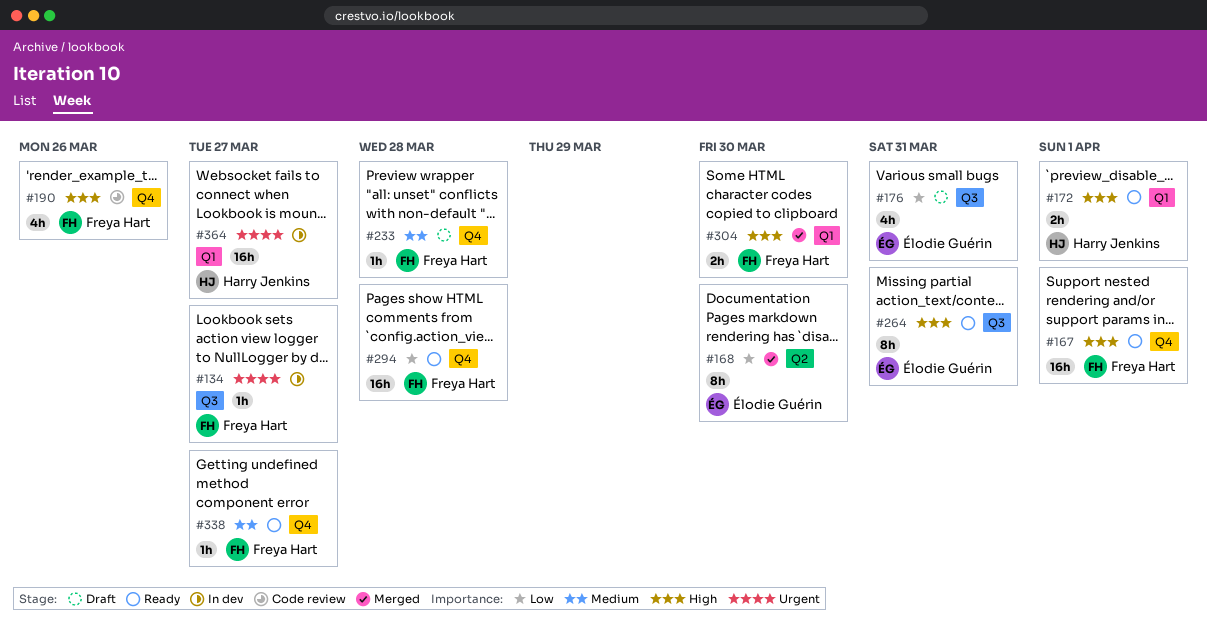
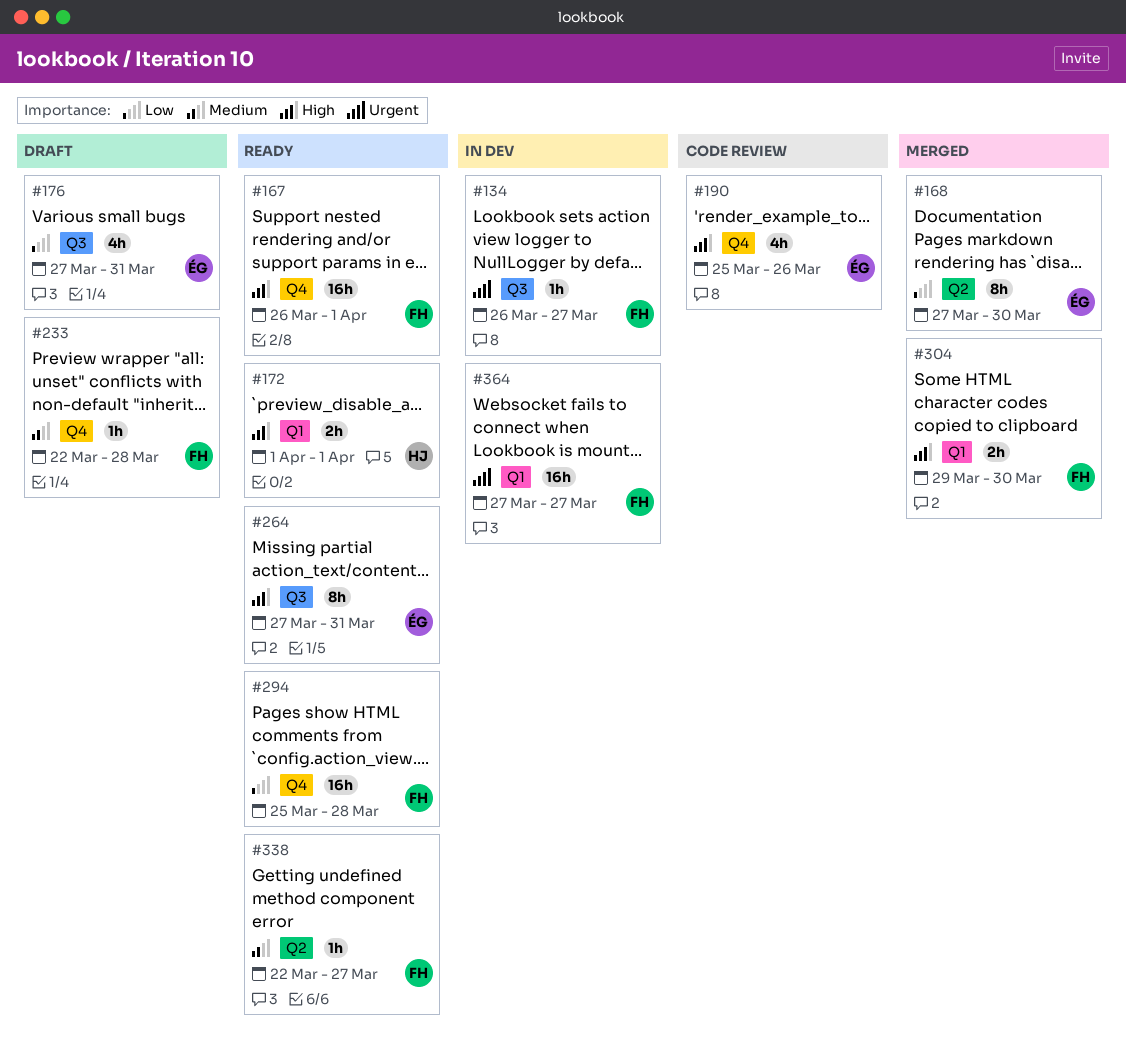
#190, owner: Freya Hart -> Élodie Guérin
#338, label: Q4 -> Q2
#364, owner: Harry Jenkins -> Freya Hart

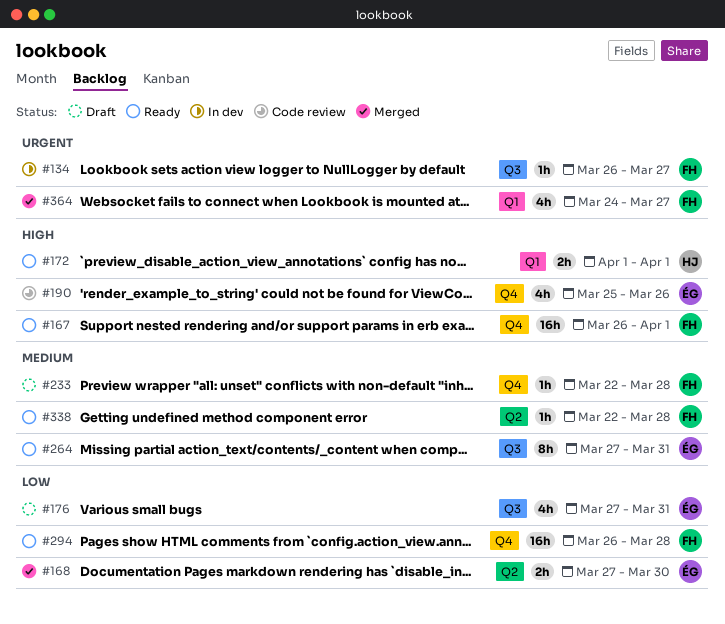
#168, estimate: 8h -> 2h
#264, priority: High -> Medium
#294, start: Mar 25 -> Mar 26
#304: present -> none
#338, due: Mar 27 -> Mar 28
#364, status: In dev -> Merged
#364, estimate: 16h -> 4h
#364, start: Mar 27 -> Mar 24

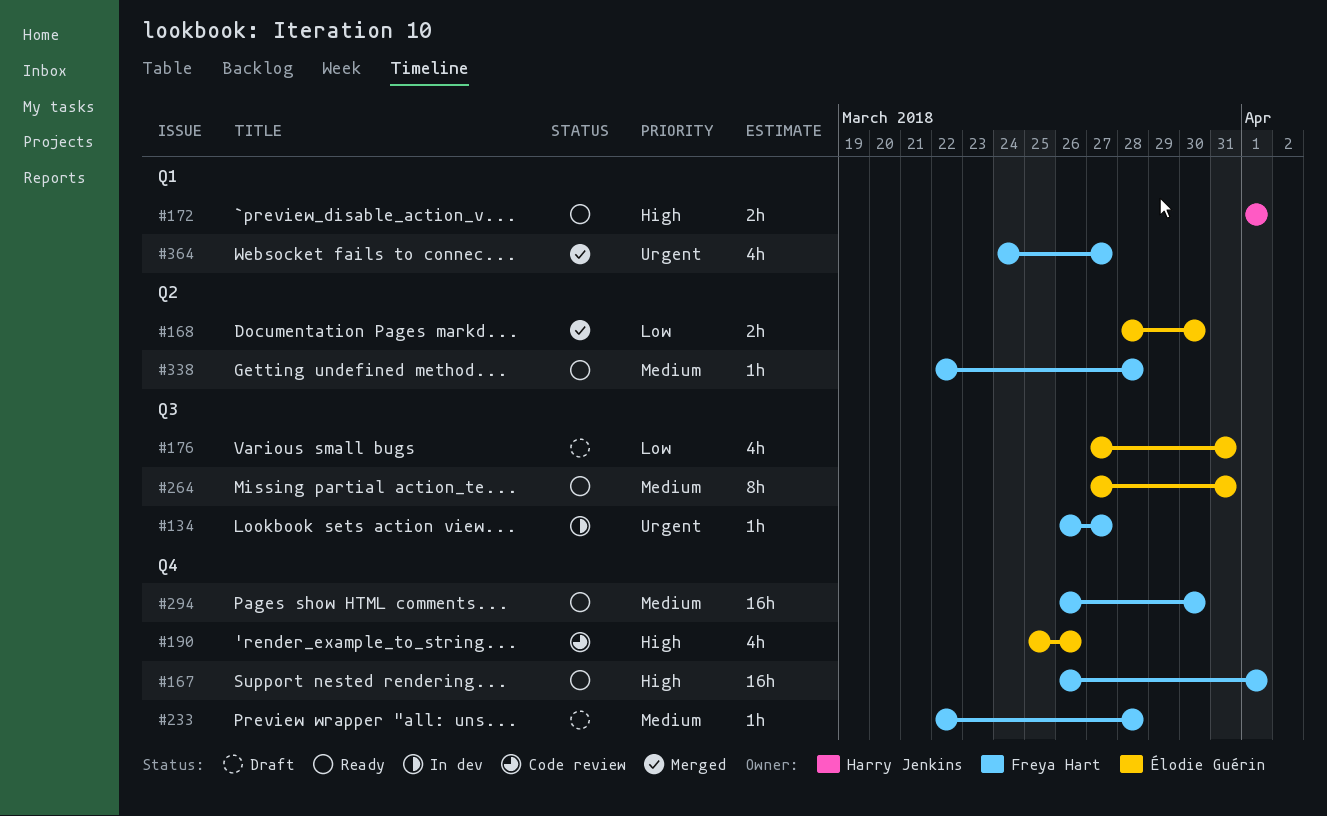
#168, start: Mar 27 -> Mar 28
#294, priority: Low -> Medium
#294, due: Mar 28 -> Mar 30

